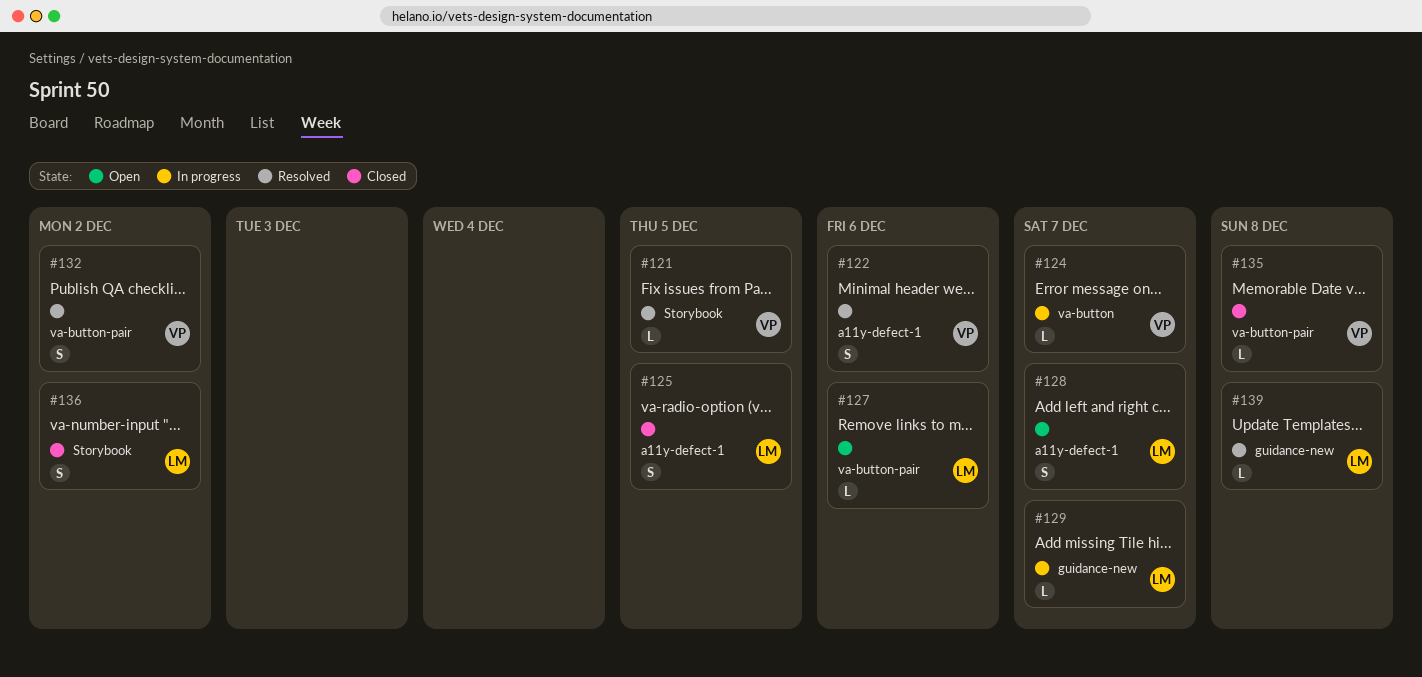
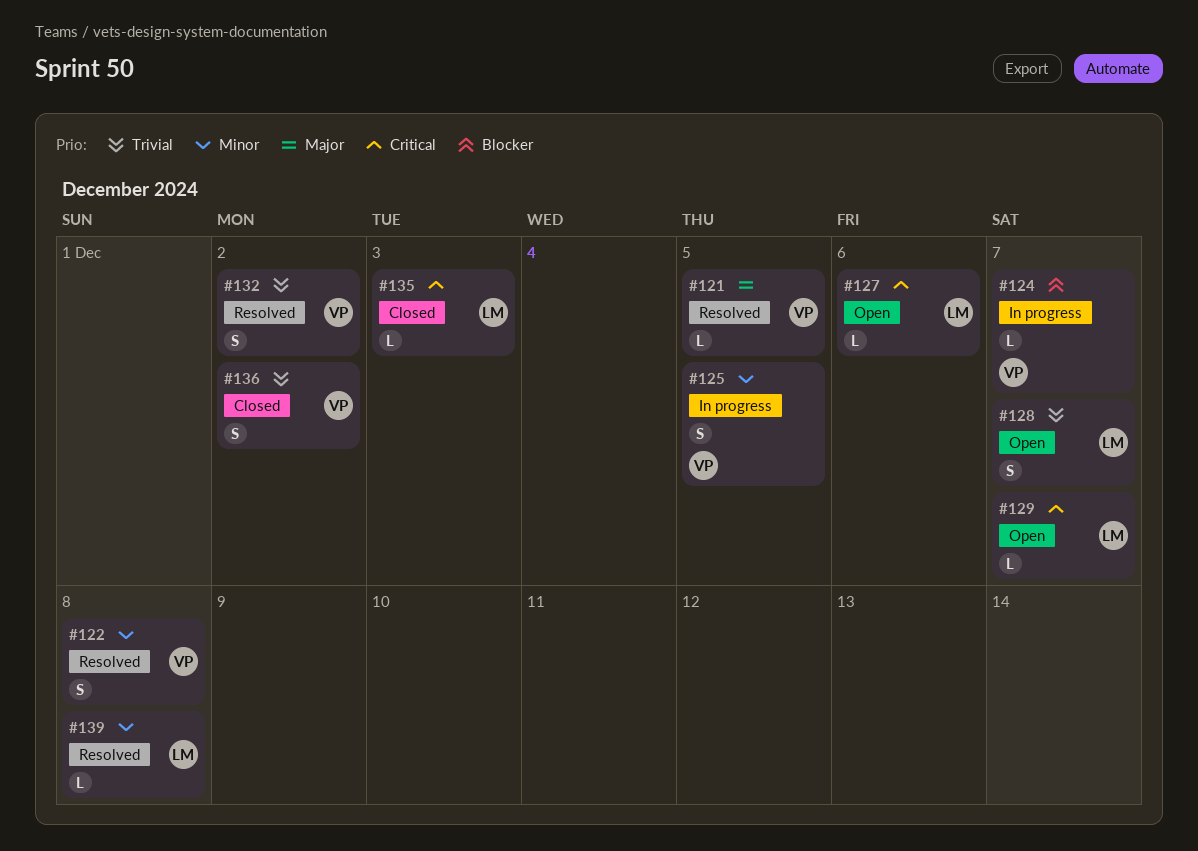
#122, due: Dec 6 -> Dec 8
#125, status: Closed -> In progress
#125, owner: LM -> VP
#129, status: In progress -> Open
#135, owner: VP -> LM
#135, due: Dec 8 -> Dec 3
#136, owner: LM -> VP

